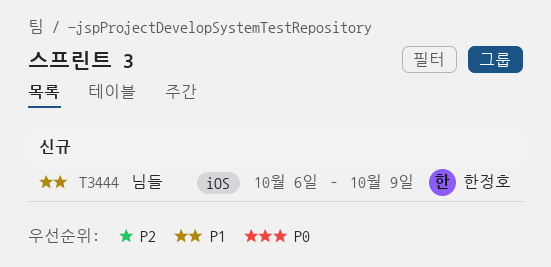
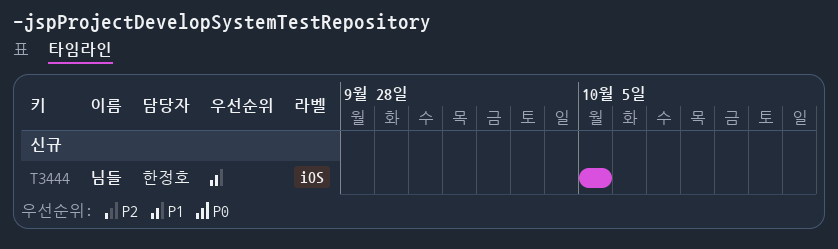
T3444, start: Oct 6 -> Oct 5
T3444, due: Oct 9 -> Oct 5

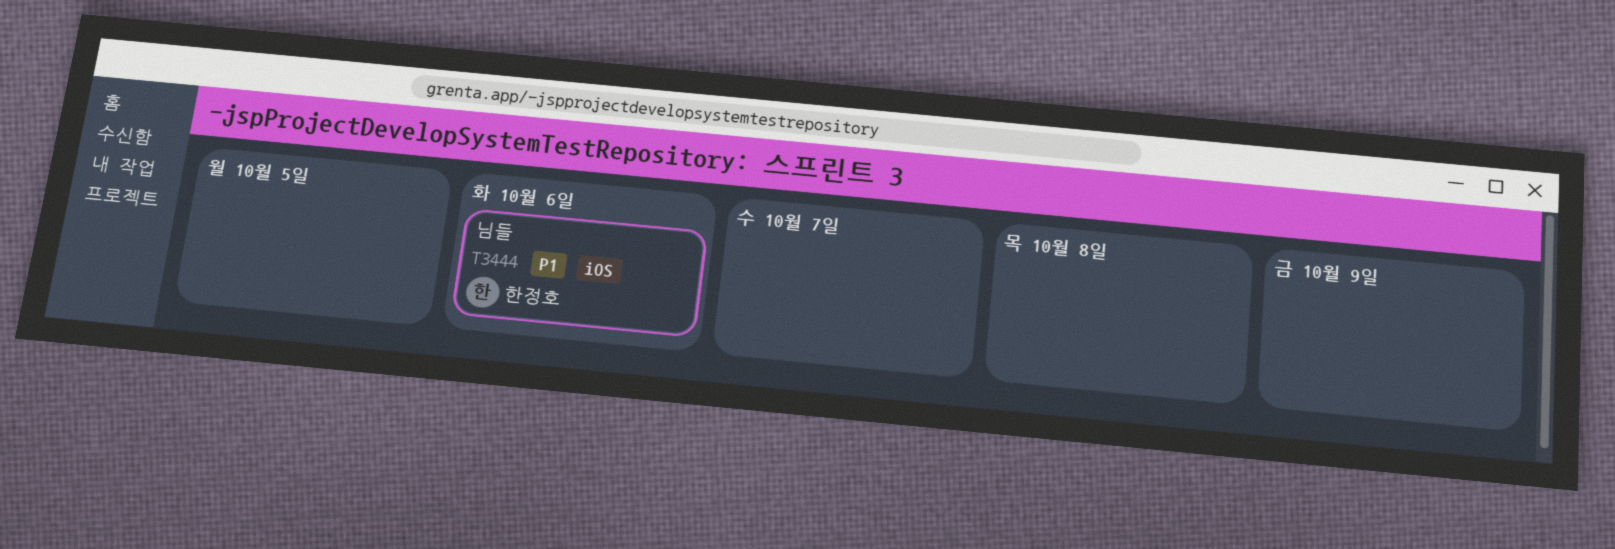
T3444, due: Oct 5 -> Oct 6

